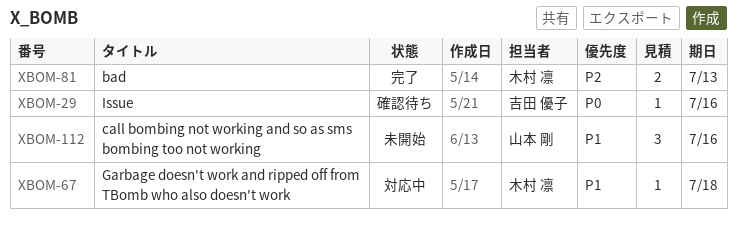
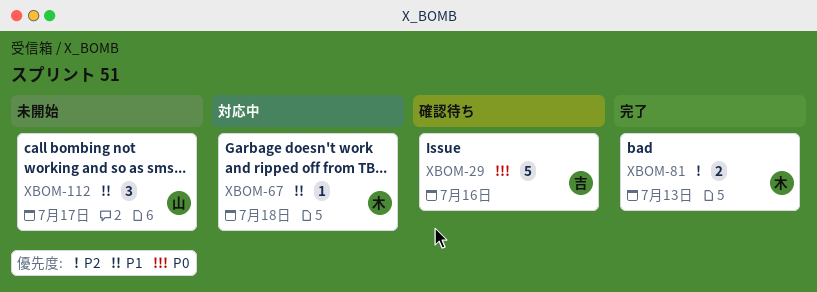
XBOM-29, estimate: 1 -> 5
XBOM-112, due: Jul 16 -> Jul 17

